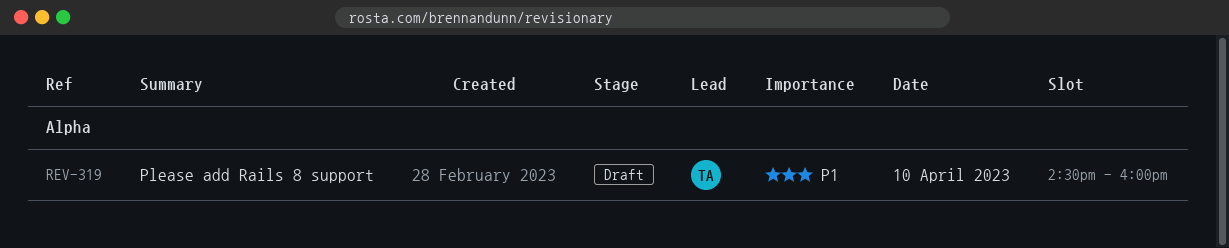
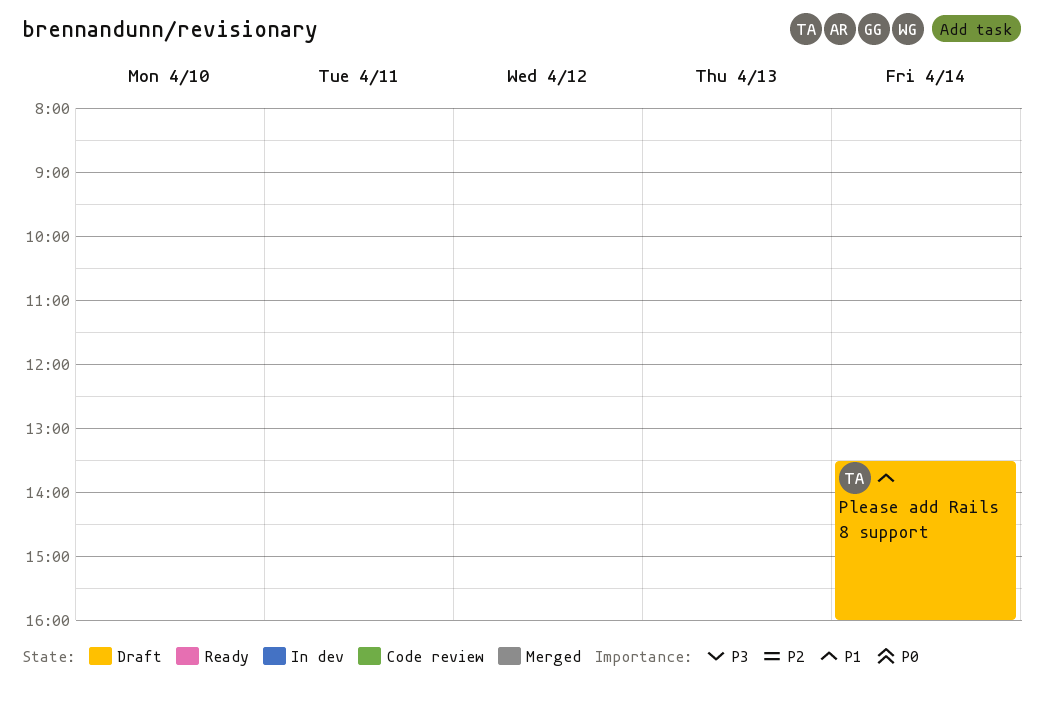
Please add Rails 8 support, day: Apr 10 -> Apr 14
Please add Rails 8 support, begins: 14:30 -> 13:30

